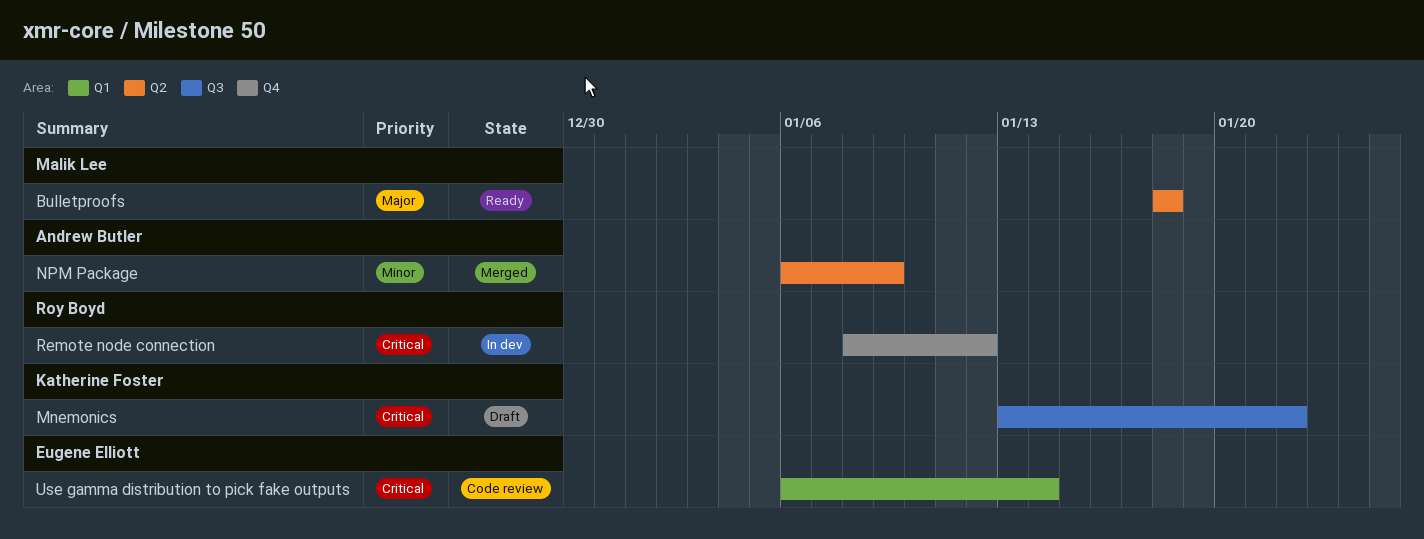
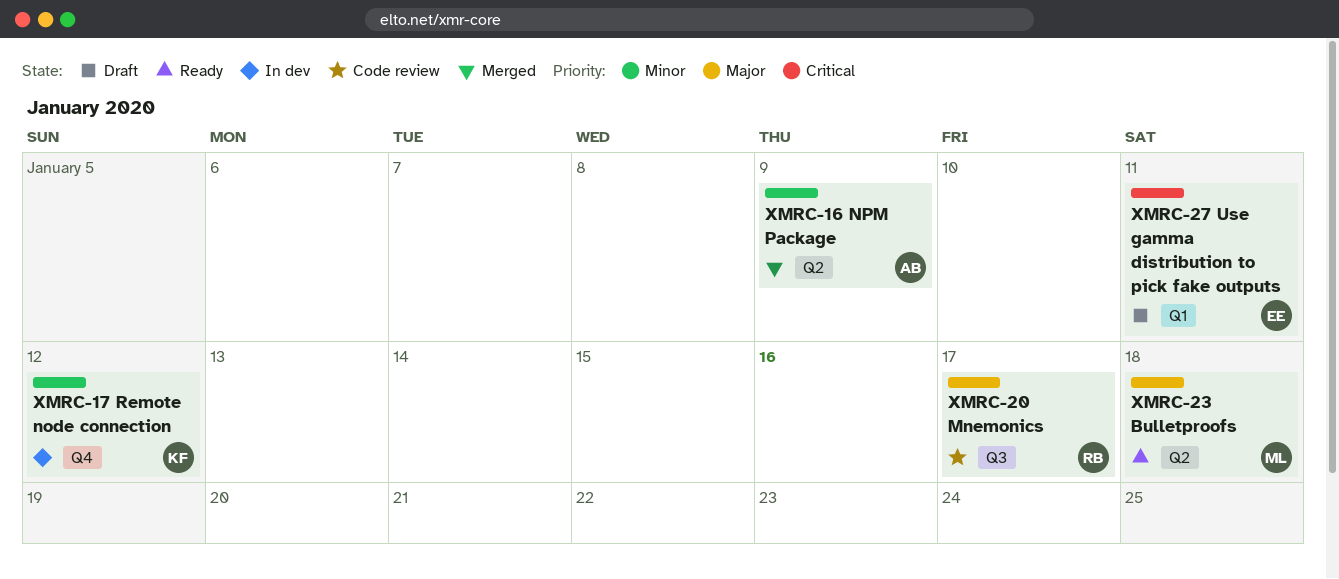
Mnemonics, status: Draft -> Code review
Mnemonics, owner: Katherine Foster -> Roy Boyd
Mnemonics, priority: Critical -> Major
Mnemonics, due: Jan 22 -> Jan 17
Remote node connection, owner: Roy Boyd -> Katherine Foster
Remote node connection, priority: Critical -> Minor
Use gamma distribution to pick fake outputs, status: Code review -> Draft
Use gamma distribution to pick fake outputs, due: Jan 14 -> Jan 11

